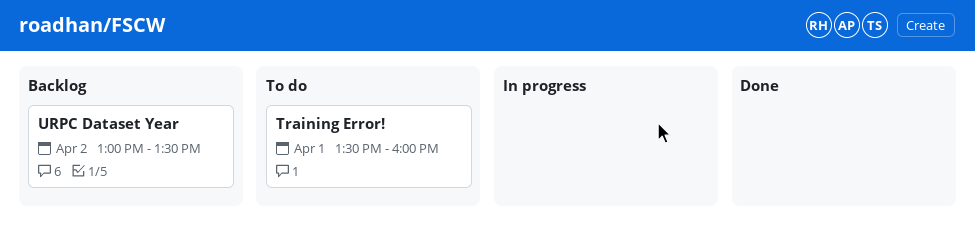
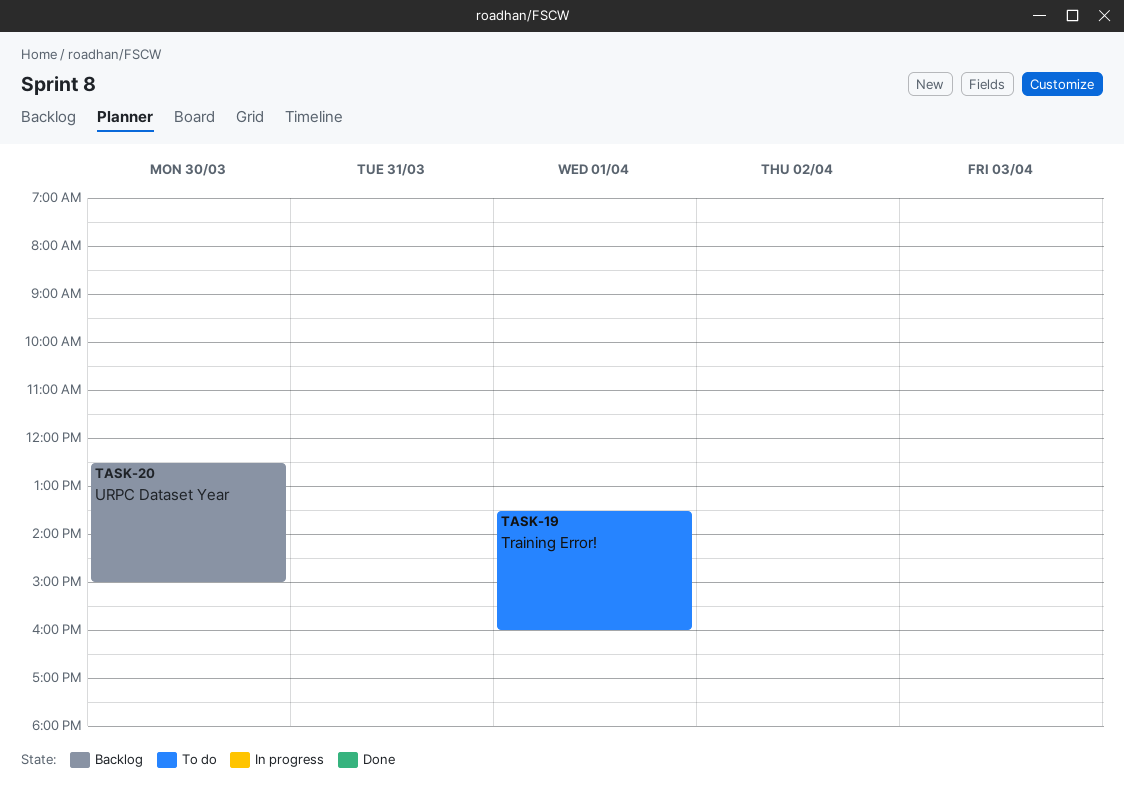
URPC Dataset Year, day: Apr 2 -> Mar 30
URPC Dataset Year, begins: 13:00 -> 12:30
URPC Dataset Year, ends: 13:30 -> 15:00

